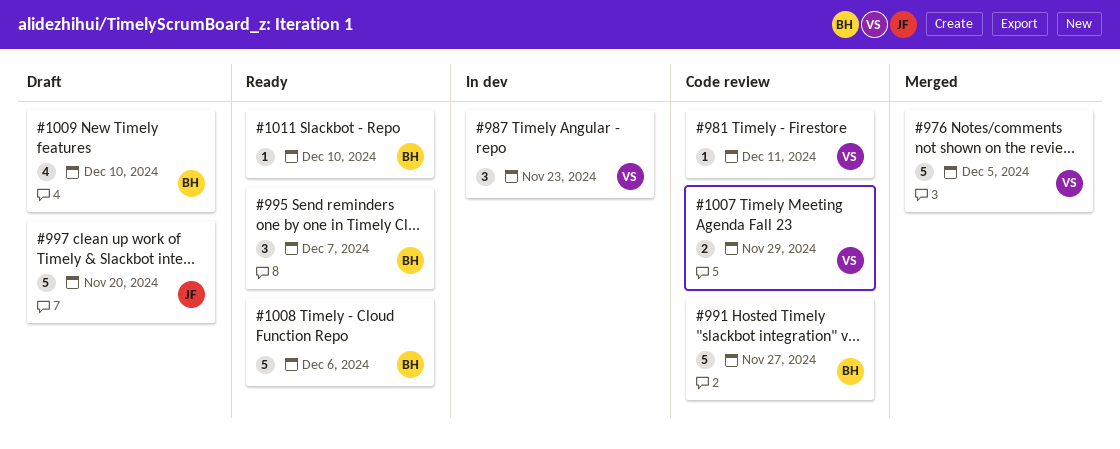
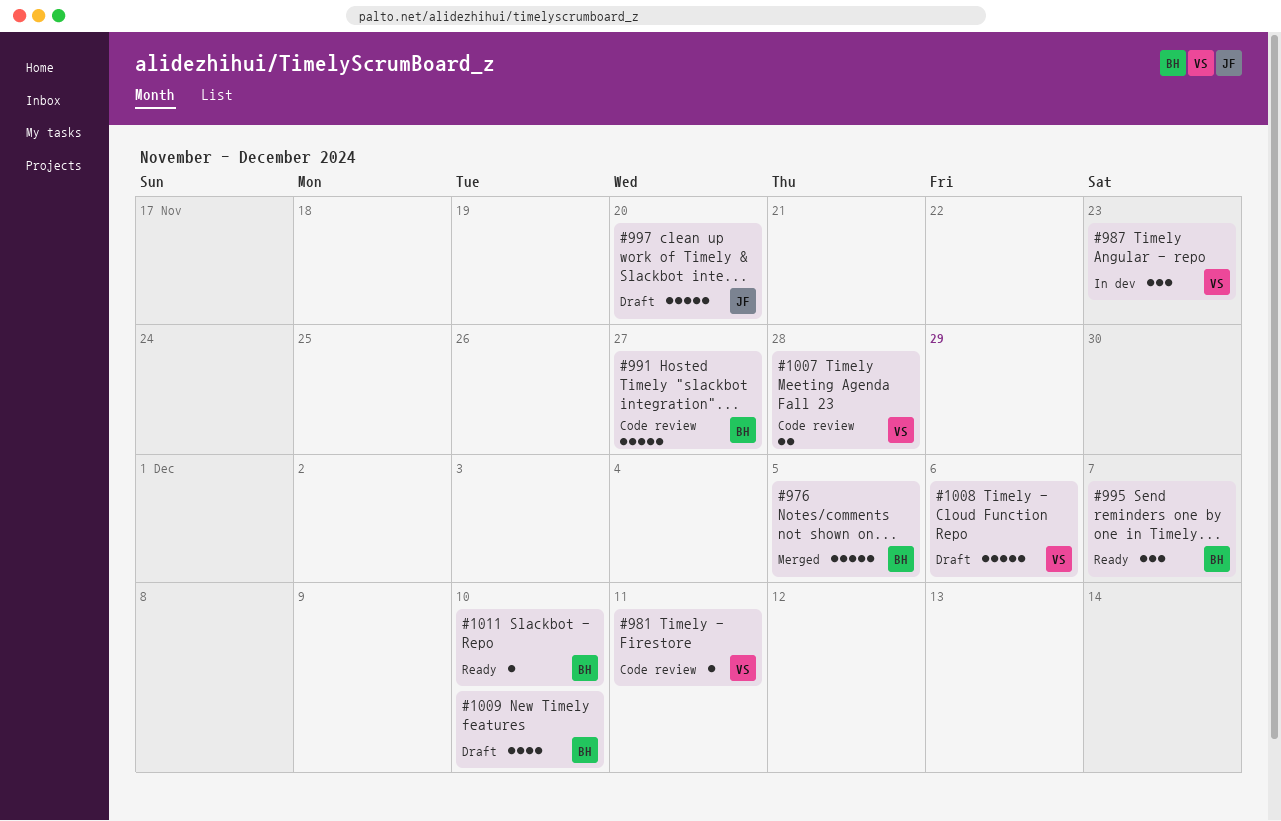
#976, owner: VS -> BH
#1007, due: Nov 29 -> Nov 28
#1008, status: Ready -> Draft
#1008, owner: BH -> VS

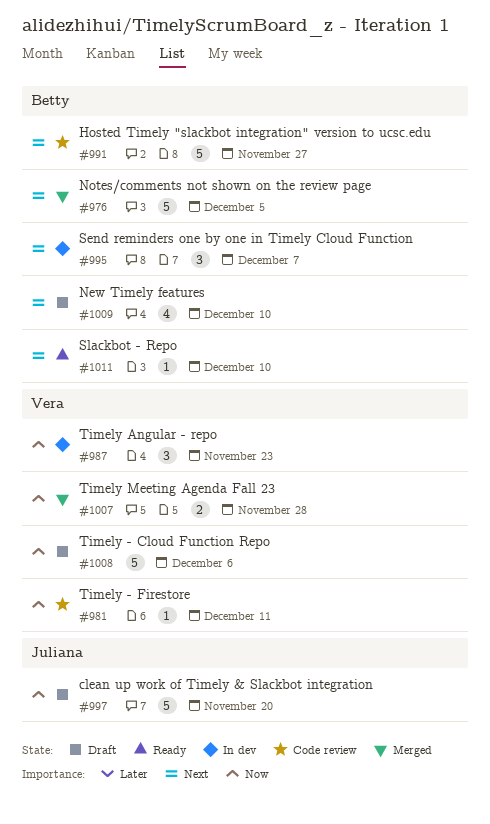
#995, status: Ready -> In dev
#1007, status: Code review -> Merged

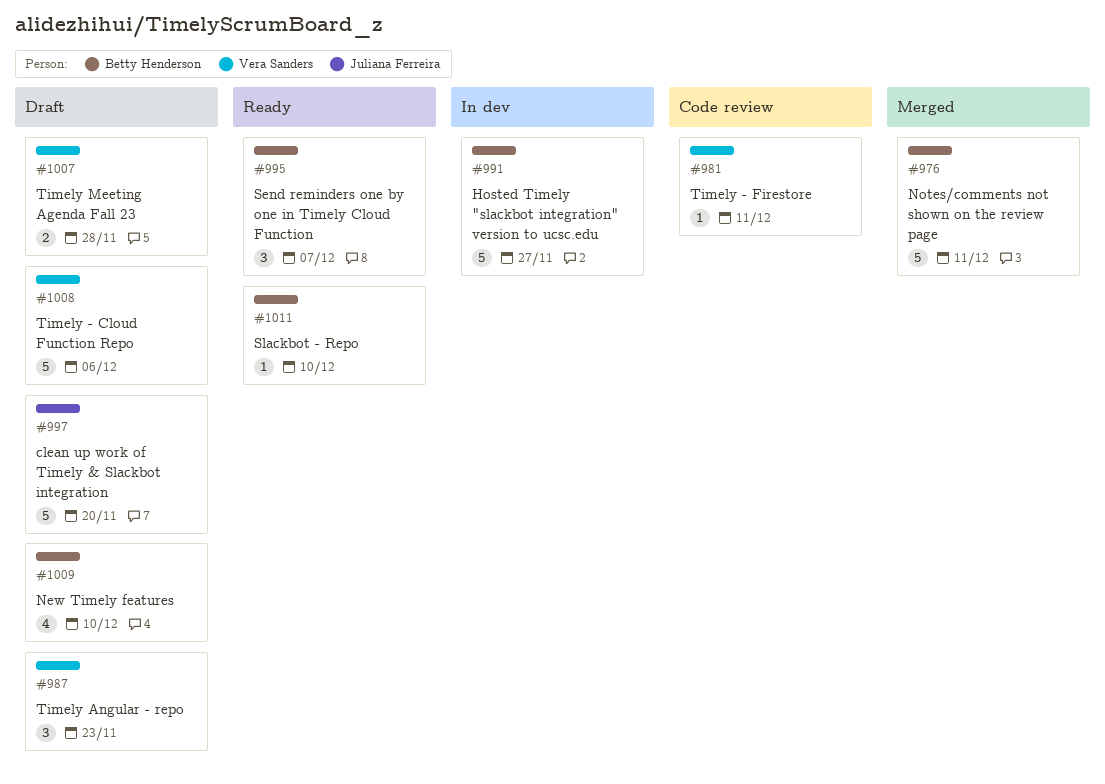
#976, due: Dec 5 -> Dec 11
#987, status: In dev -> Draft
#991, status: Code review -> In dev
#995, status: In dev -> Ready
#1007, status: Merged -> Draft

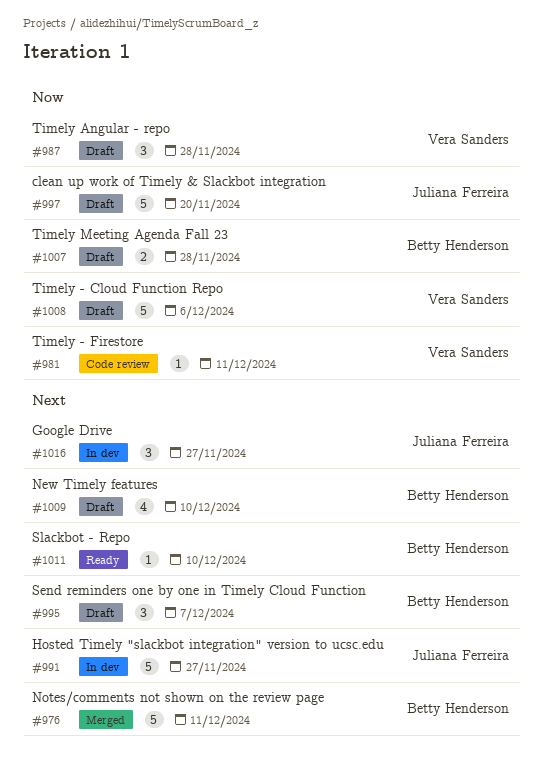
#987, due: Nov 23 -> Nov 28
#991, owner: Betty Henderson -> Juliana Ferreira
#995, status: Ready -> Draft
#1007, owner: Vera Sanders -> Betty Henderson
#1016: none -> present

